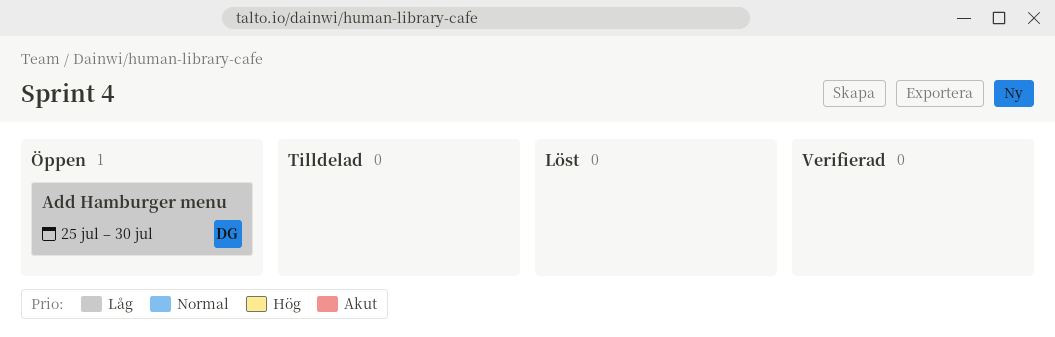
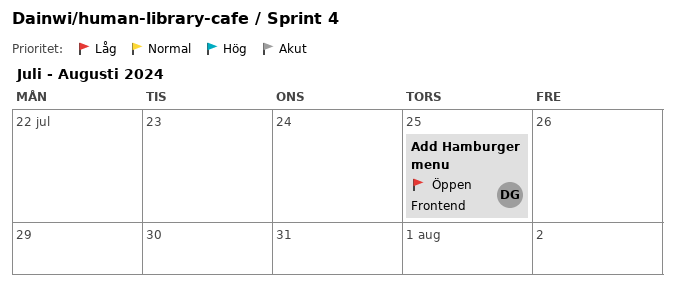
Add Hamburger menu, due: Jul 30 -> Jul 25

